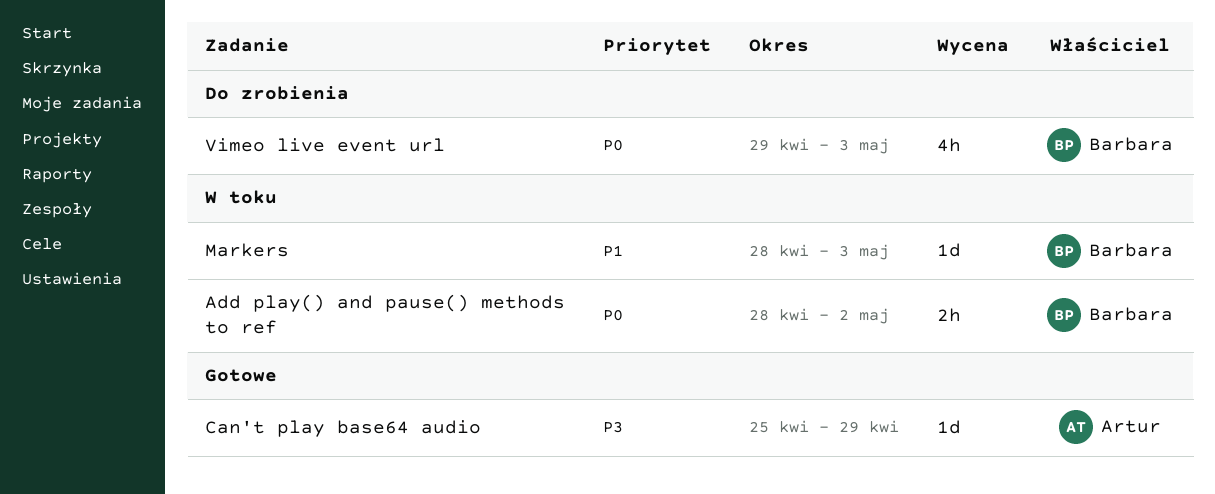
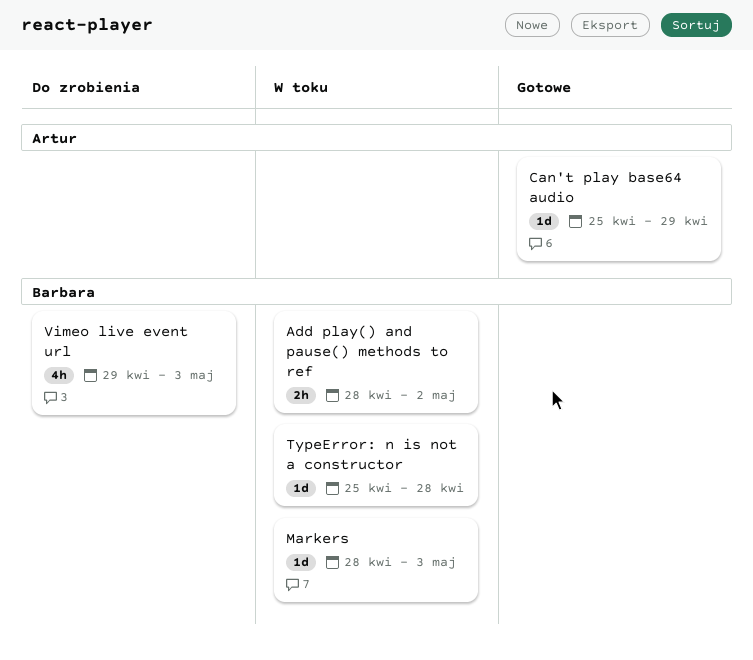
TypeError: n is not a constructor: none -> present

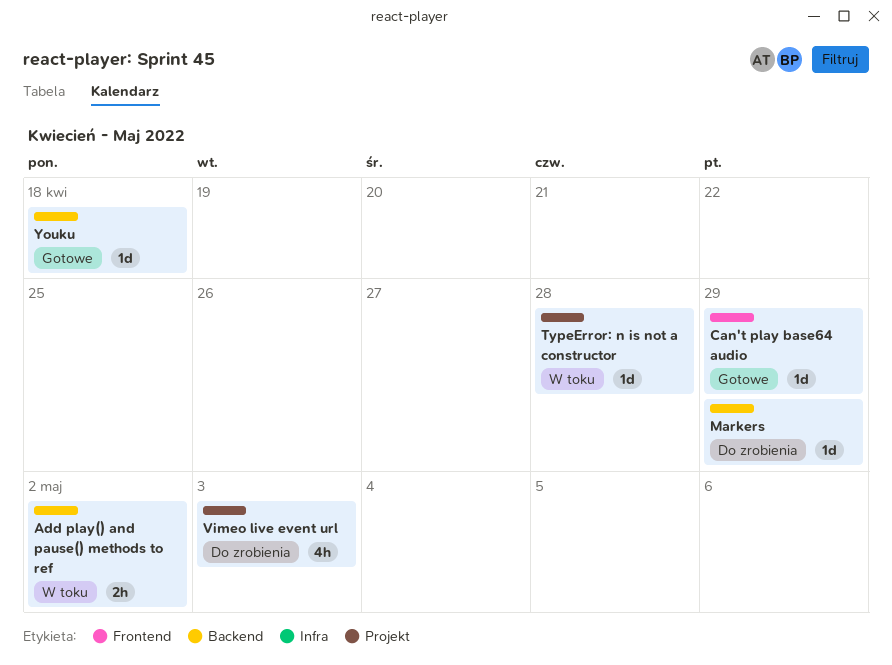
Markers, status: W toku -> Do zrobienia
Markers, due: May 3 -> Apr 29
Youku: none -> present

